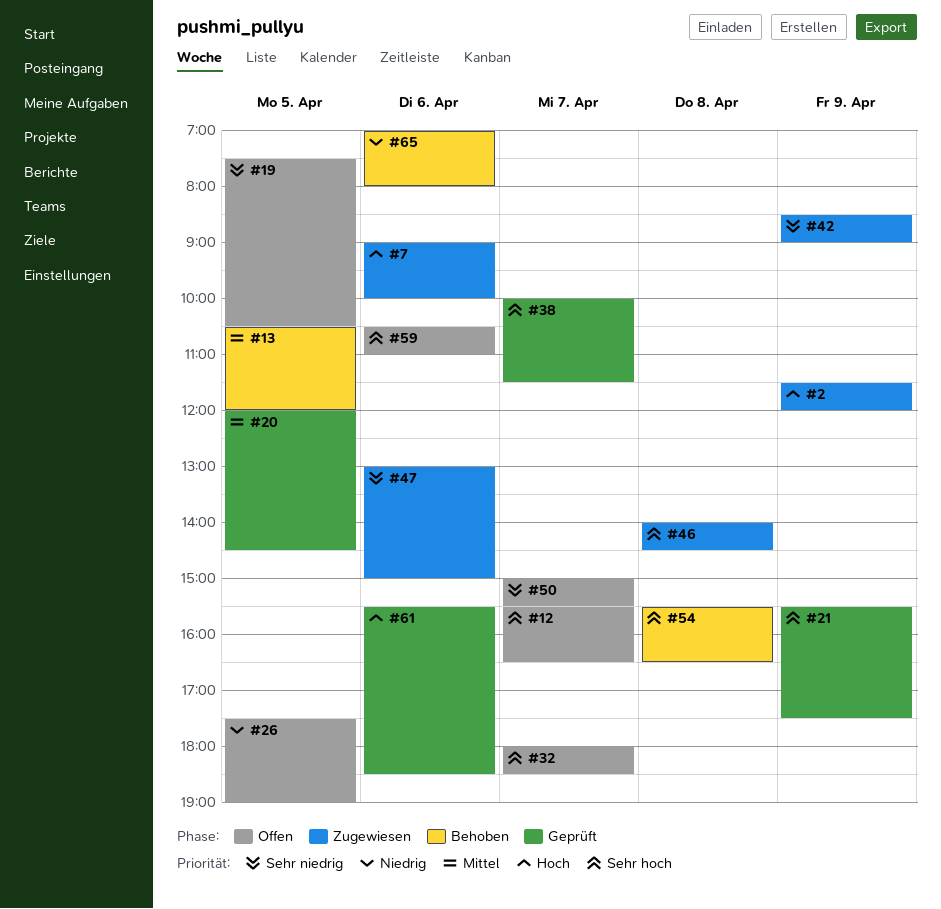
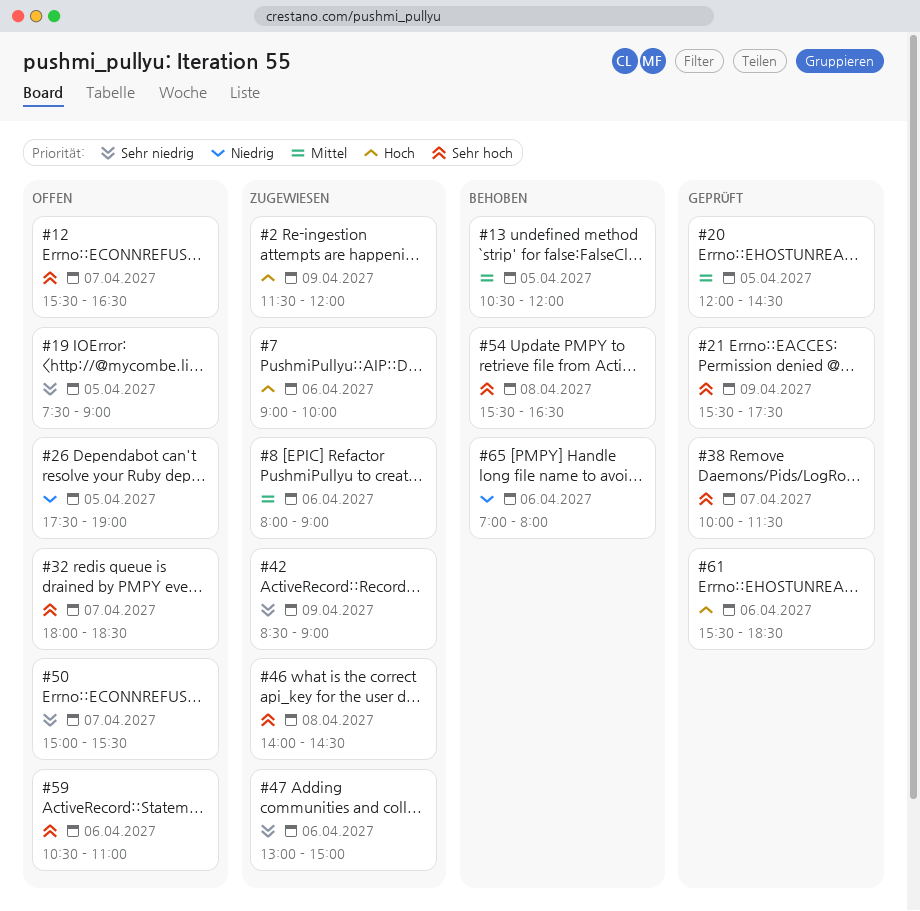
#8: none -> present
#19, ends: 10:30 -> 09:00

